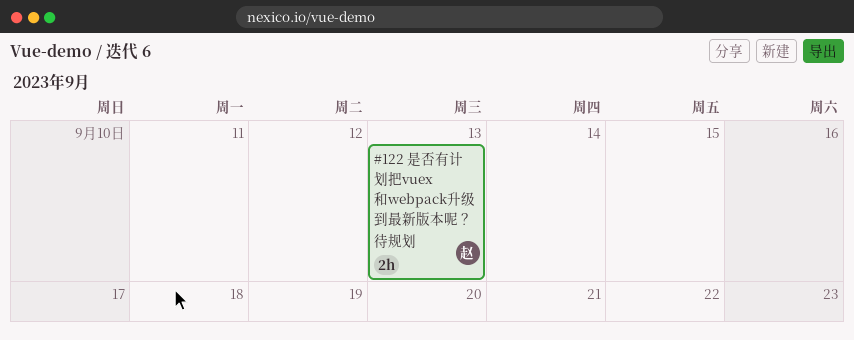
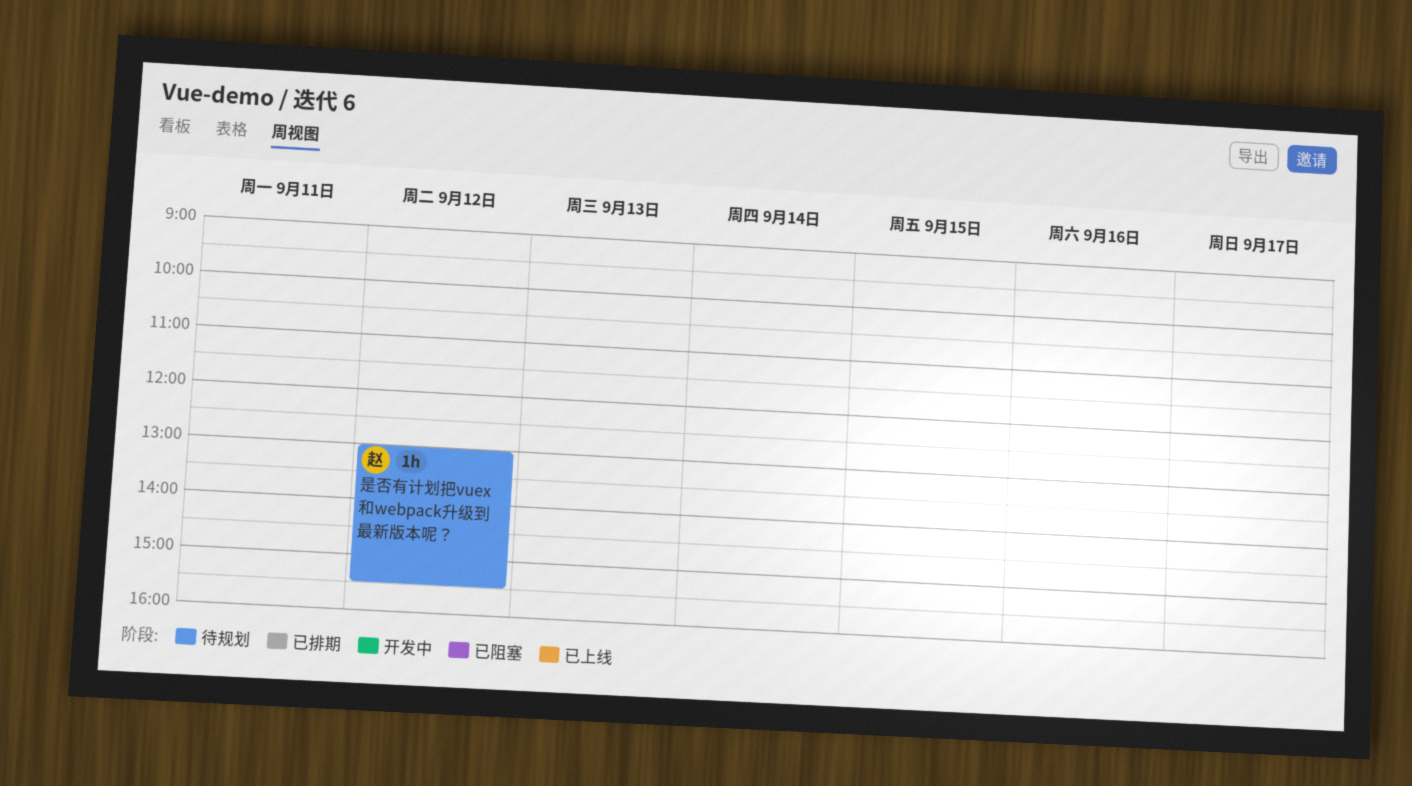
是否有计划把vuex和webpack升级到最新版本呢？, estimate: 2h -> 1h
是否有计划把vuex和webpack升级到最新版本呢？, day: Sep 13 -> Sep 12

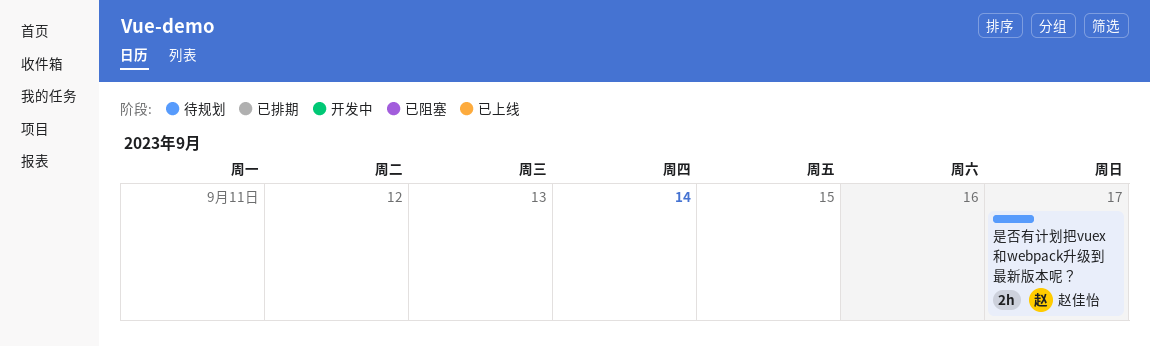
是否有计划把vuex和webpack升级到最新版本呢？, estimate: 1h -> 2h
是否有计划把vuex和webpack升级到最新版本呢？, day: Sep 12 -> Sep 17

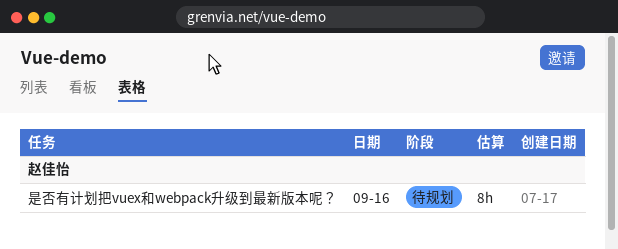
是否有计划把vuex和webpack升级到最新版本呢？, estimate: 2h -> 8h
是否有计划把vuex和webpack升级到最新版本呢？, day: Sep 17 -> Sep 16

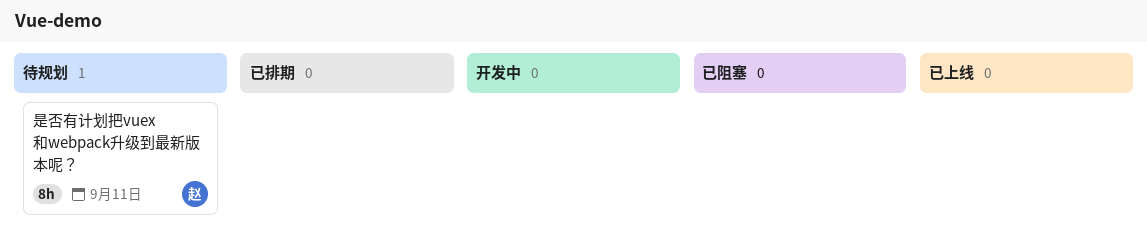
是否有计划把vuex和webpack升级到最新版本呢？, day: Sep 16 -> Sep 11

